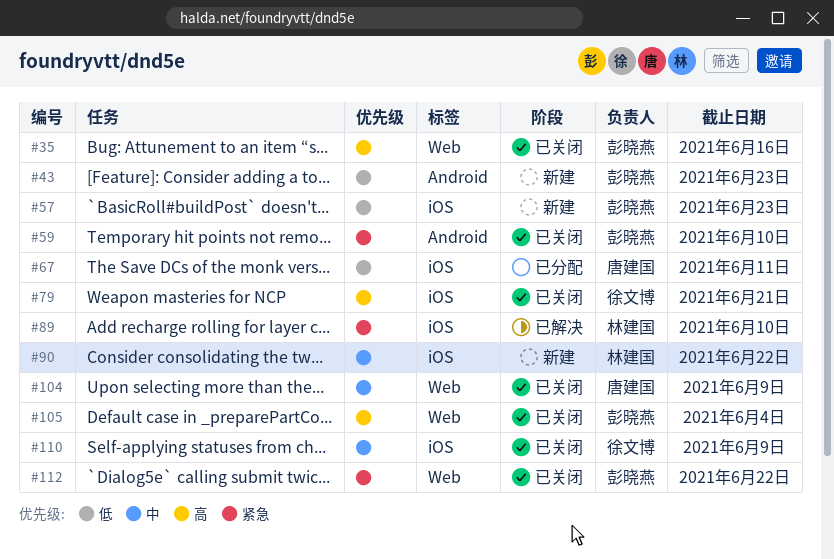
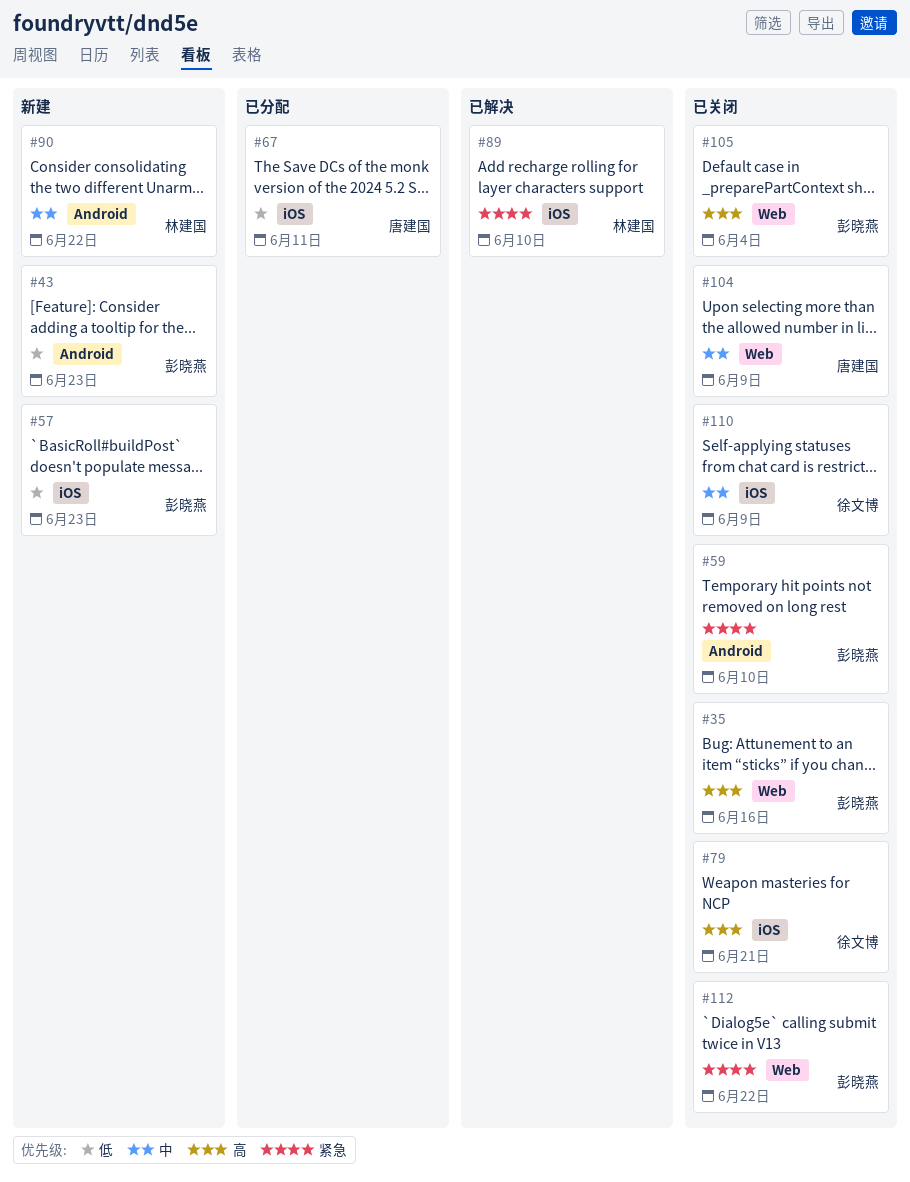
#90, label: iOS -> Android

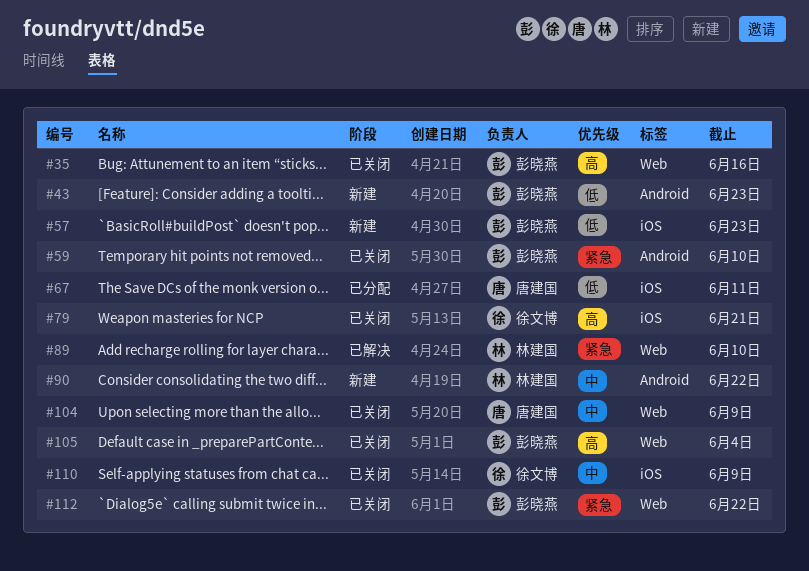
#89, label: iOS -> Web

